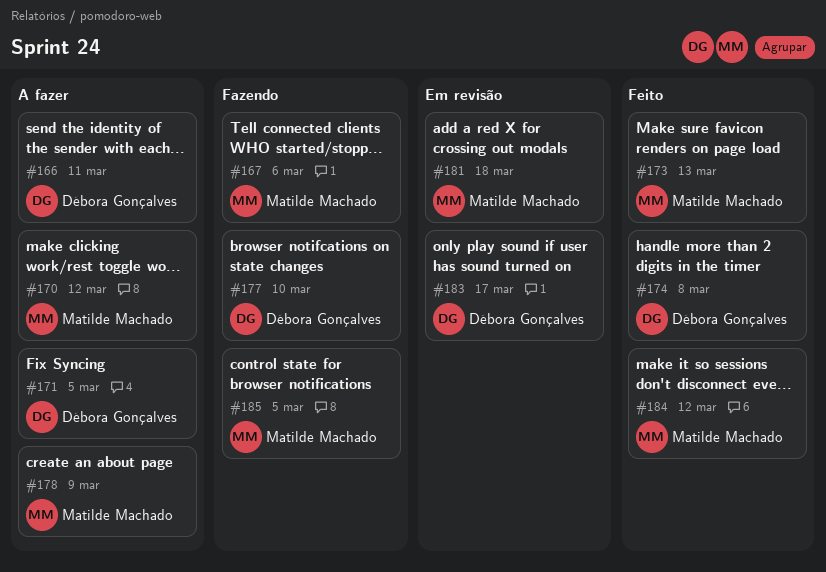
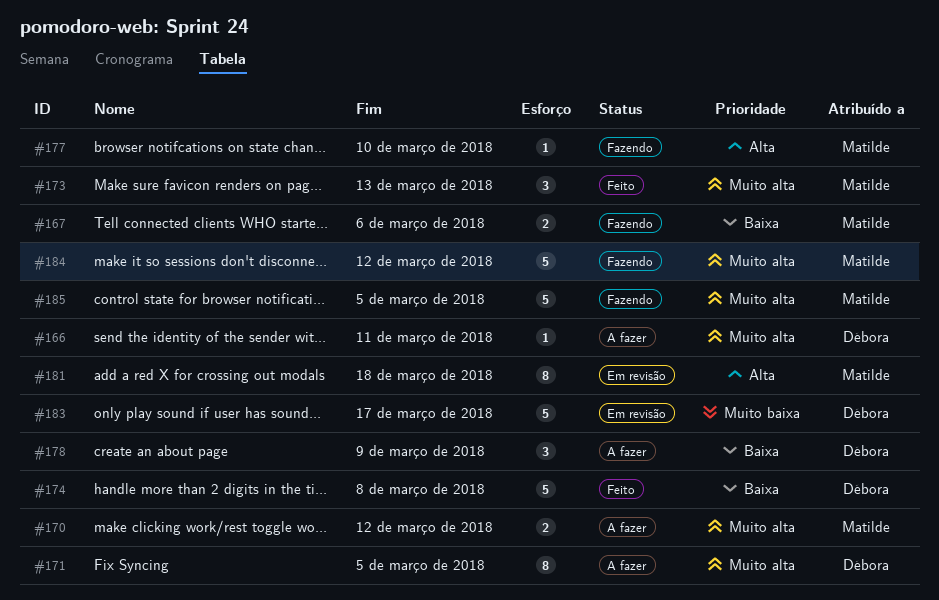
#177, owner: Débora Gonçalves -> Matilde Machado
#178, owner: Matilde Machado -> Débora Gonçalves
#184, status: Feito -> Fazendo

